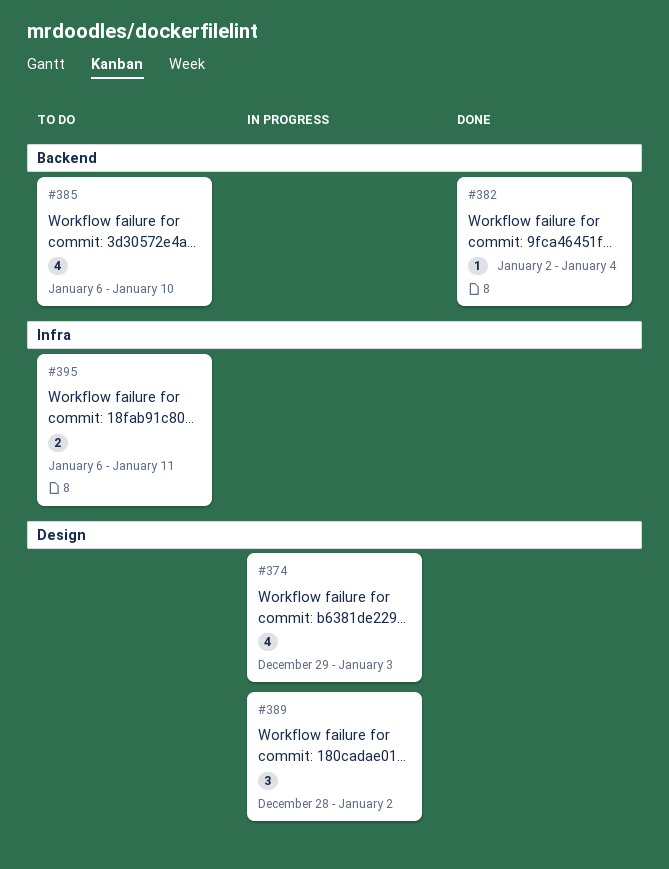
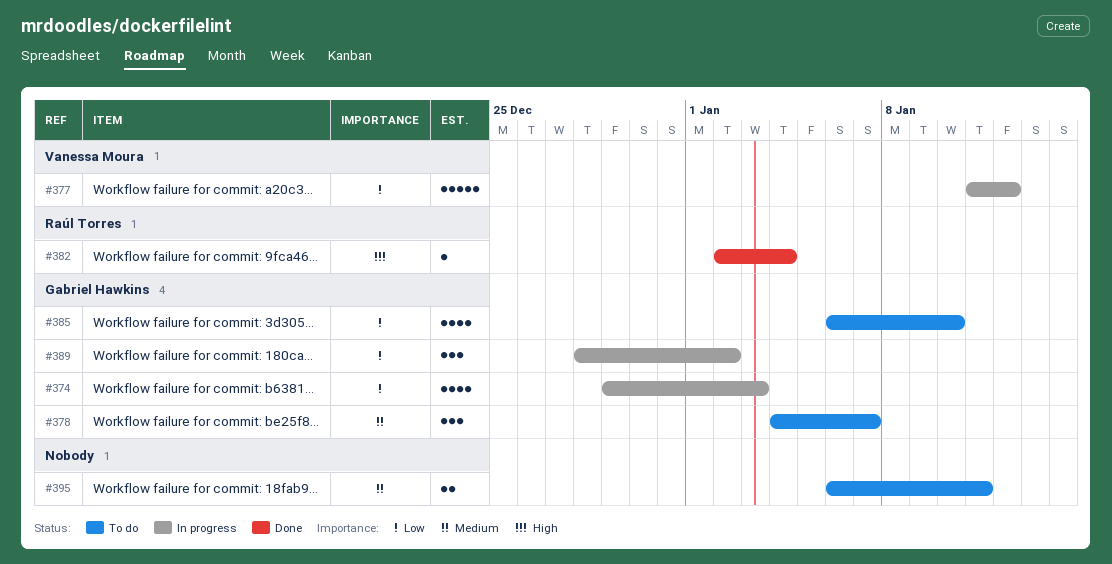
#377: none -> present
#378: none -> present

